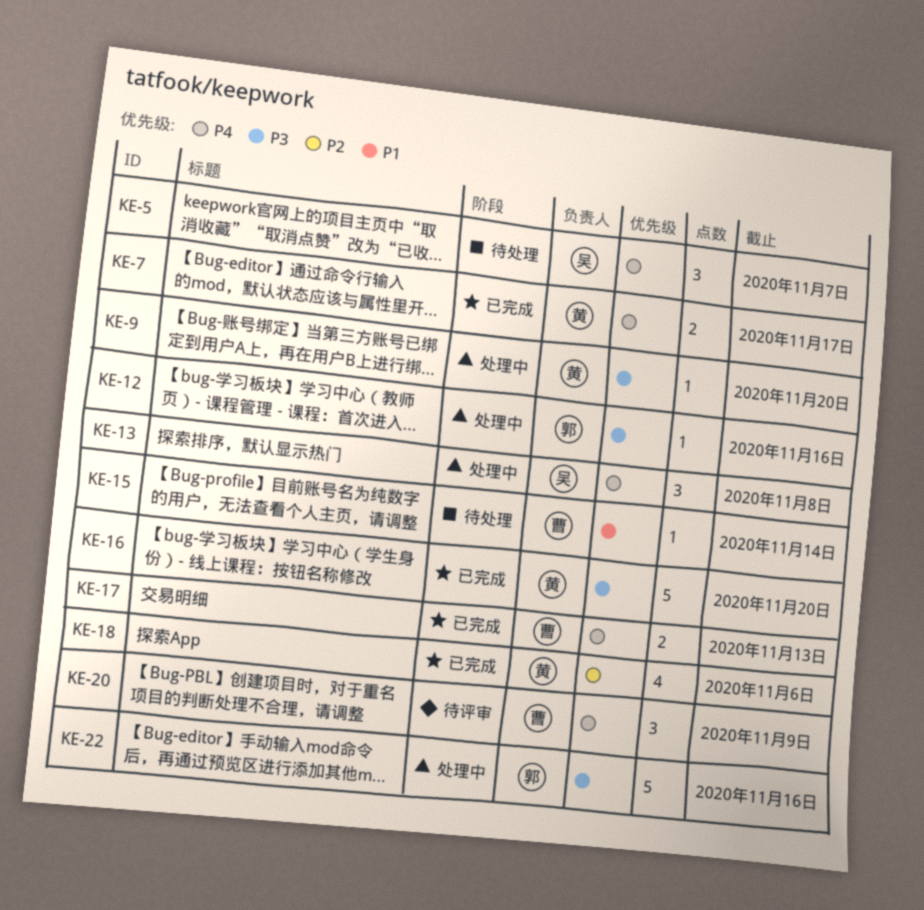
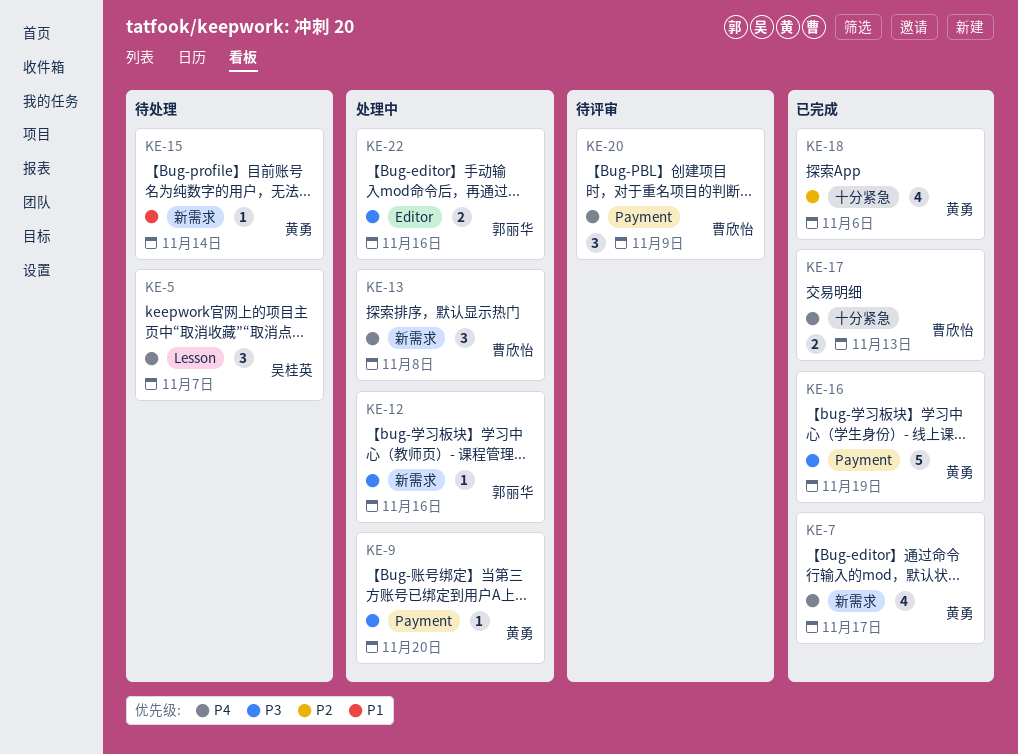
KE-7, estimate: 2 -> 4
KE-13, owner: 吴桂英 -> 曹欣怡
KE-15, owner: 曹欣怡 -> 黄勇
KE-16, due: Nov 20 -> Nov 19
KE-22, estimate: 5 -> 2

